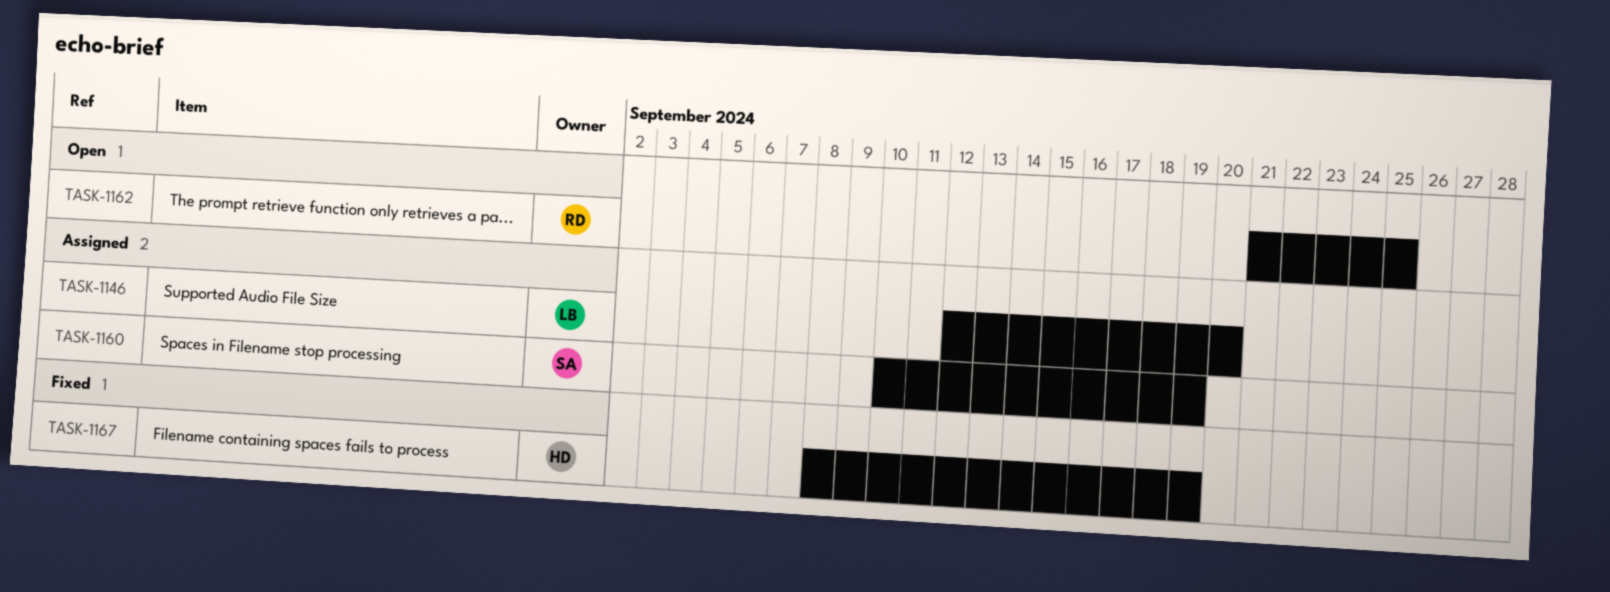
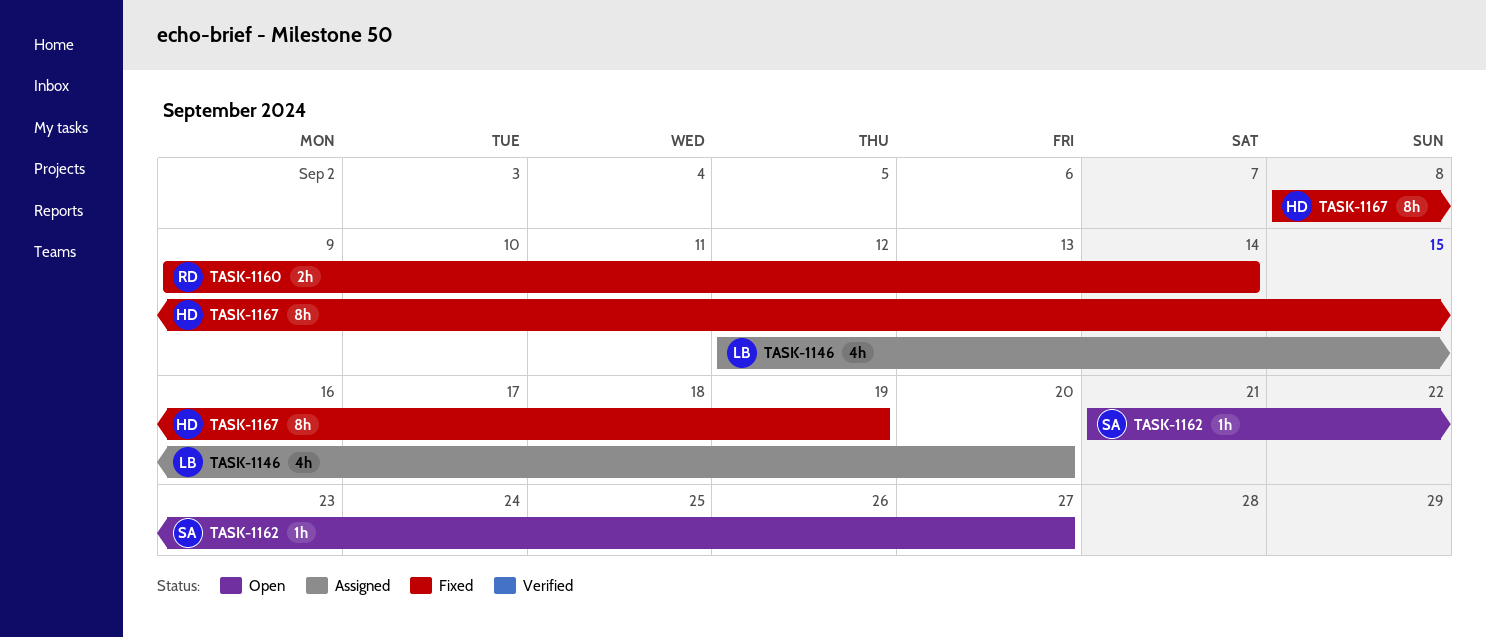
TASK-1160, status: Assigned -> Fixed
TASK-1160, owner: SA -> RD
TASK-1160, start: Sep 10 -> Sep 9
TASK-1160, due: Sep 19 -> Sep 14
TASK-1162, owner: RD -> SA
TASK-1162, due: Sep 25 -> Sep 27

